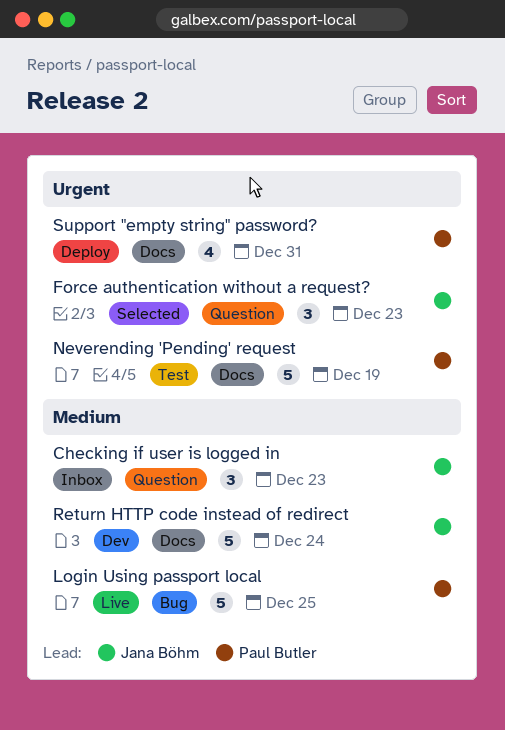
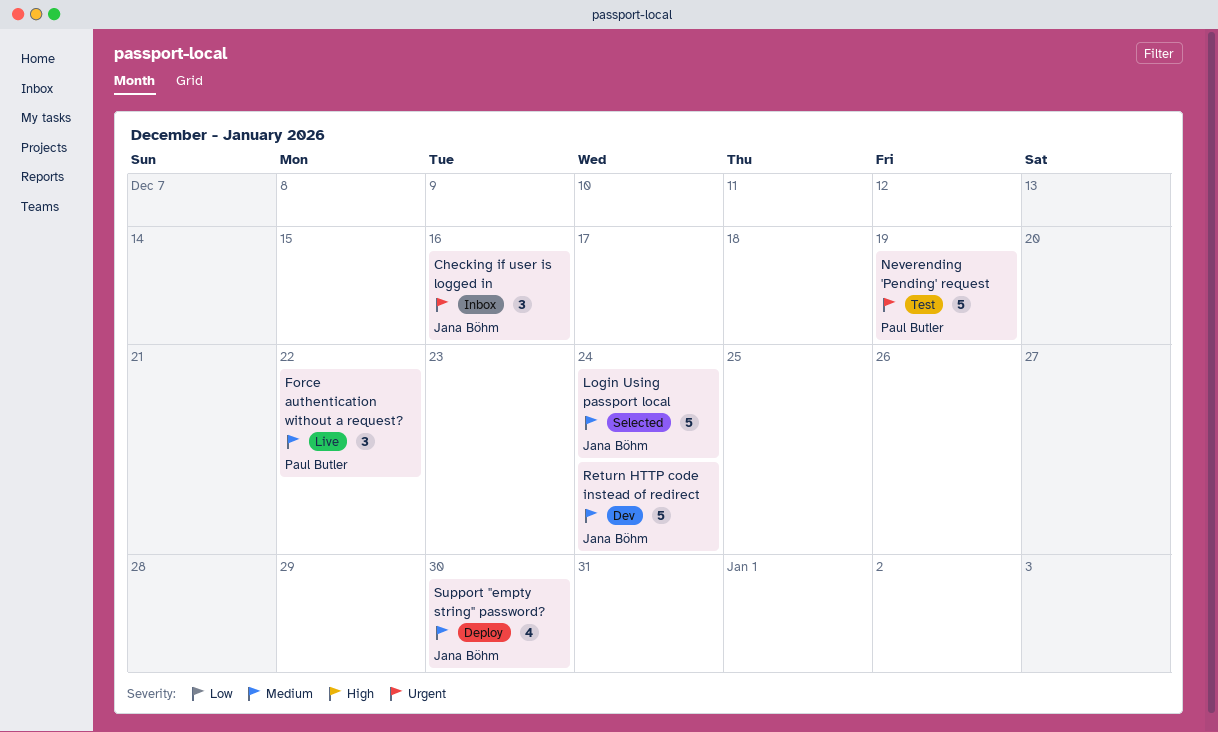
Checking if user is logged in, priority: Medium -> Urgent
Checking if user is logged in, due: Dec 23 -> Dec 16
Force authentication without a request?, status: Selected -> Live
Force authentication without a request?, owner: Jana Böhm -> Paul Butler
Force authentication without a request?, priority: Urgent -> Medium
Force authentication without a request?, due: Dec 23 -> Dec 22
Login Using passport local, status: Live -> Selected
Login Using passport local, owner: Paul Butler -> Jana Böhm
Login Using passport local, due: Dec 25 -> Dec 24
Support "empty string" password?, owner: Paul Butler -> Jana Böhm
Support "empty string" password?, priority: Urgent -> Medium
Support "empty string" password?, due: Dec 31 -> Dec 30

